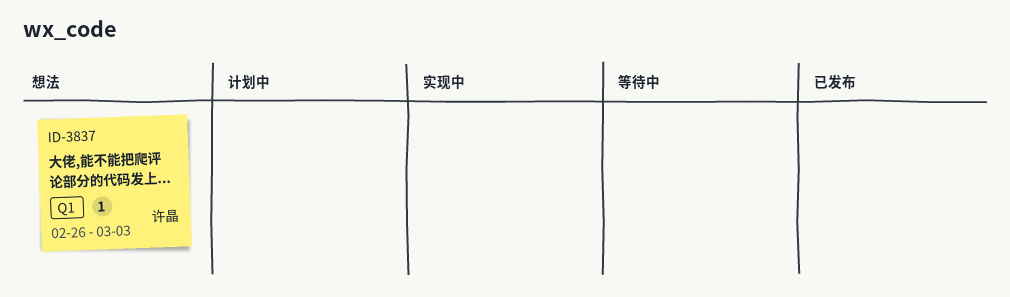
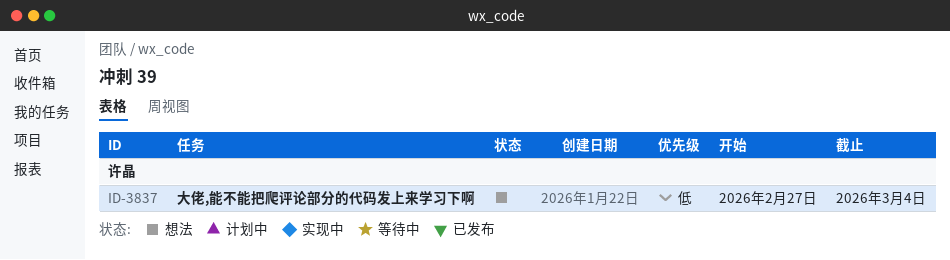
ID-3837, start: Feb 26 -> Feb 27
ID-3837, due: Mar 3 -> Mar 4

